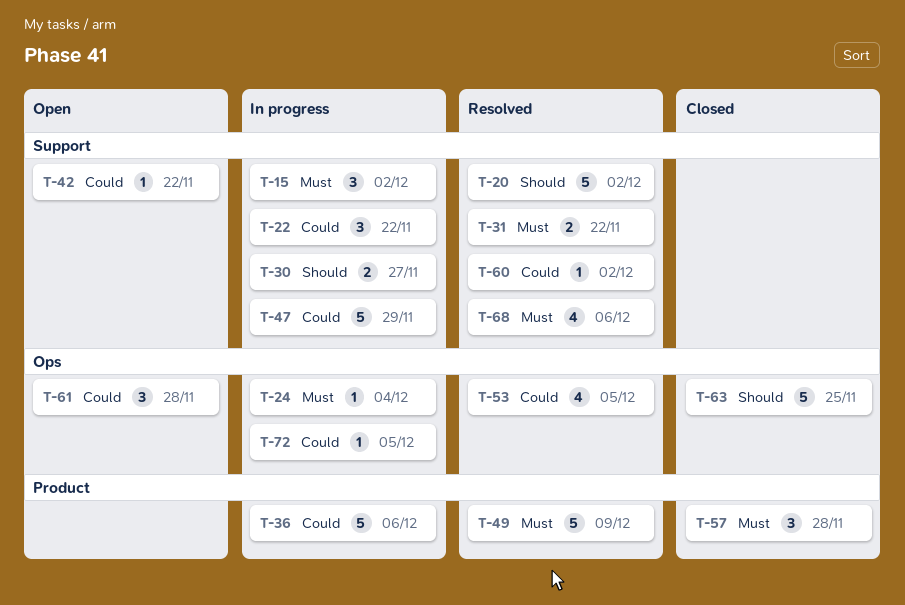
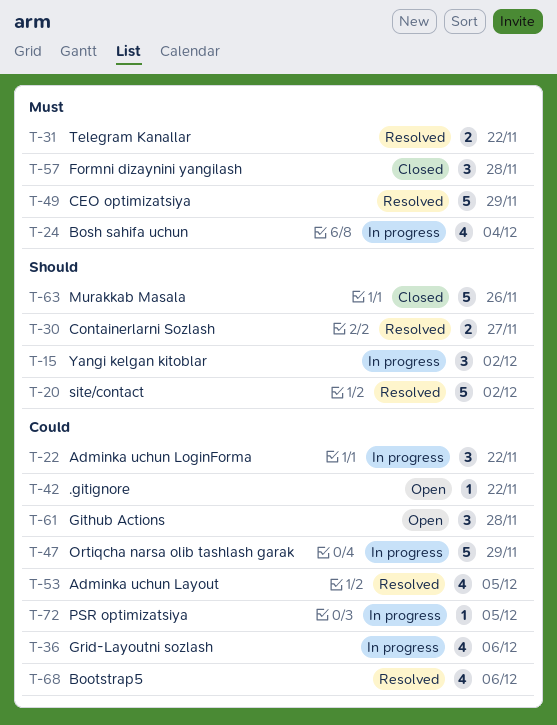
T-15, priority: Must -> Should
T-24, estimate: 1 -> 4
T-30, status: In progress -> Resolved
T-36, estimate: 5 -> 4
T-49, due: Dec 9 -> Nov 29
T-60: present -> none
T-63, due: Nov 25 -> Nov 26
T-68, priority: Must -> Could

